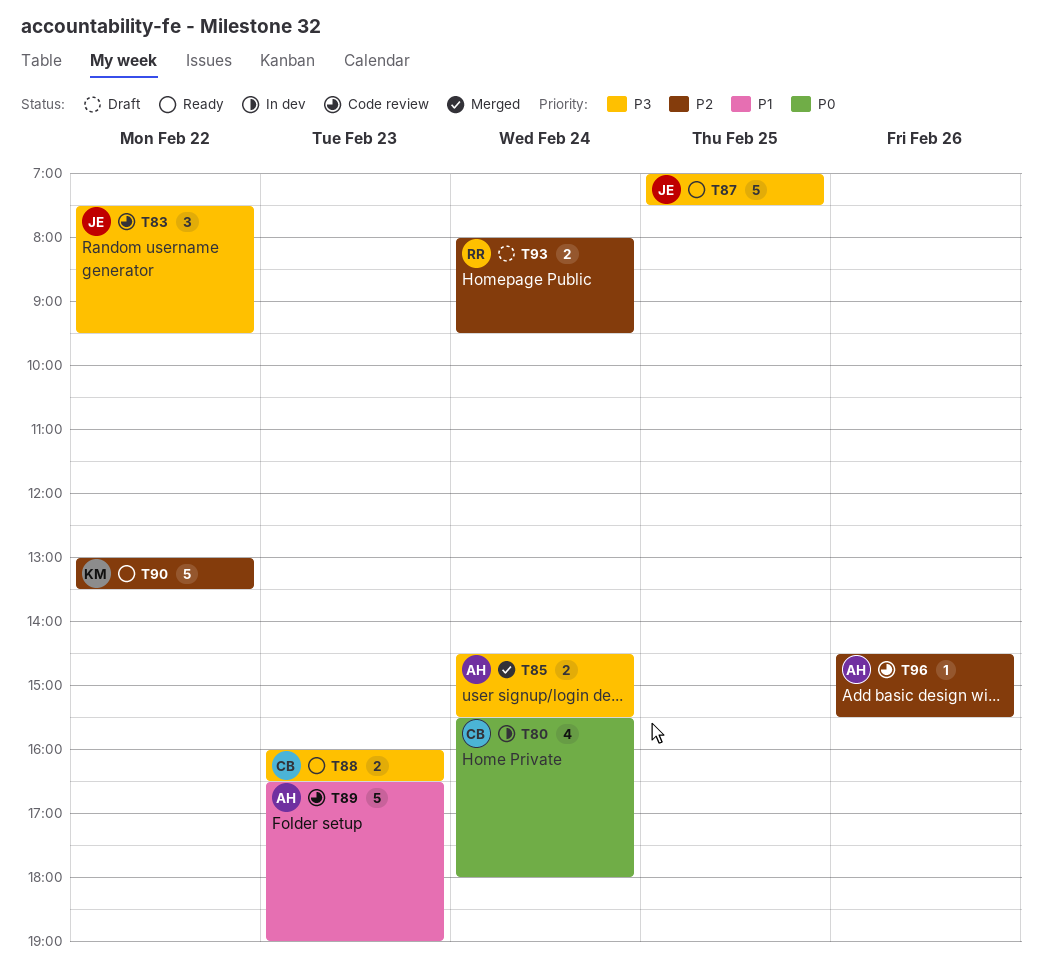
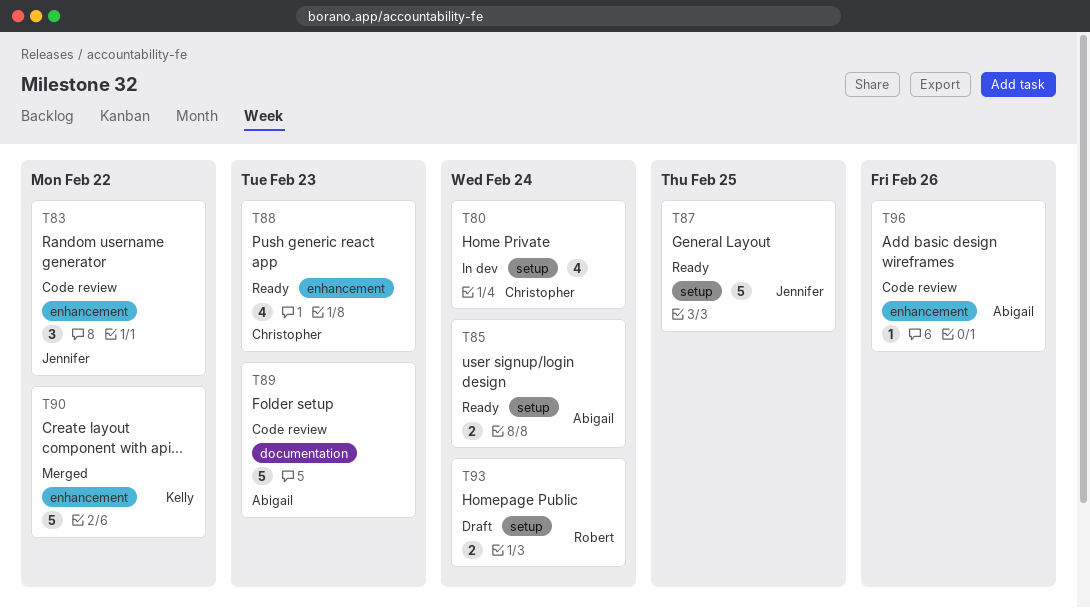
T85, status: Merged -> Ready
T88, estimate: 2 -> 4
T90, status: Ready -> Merged

